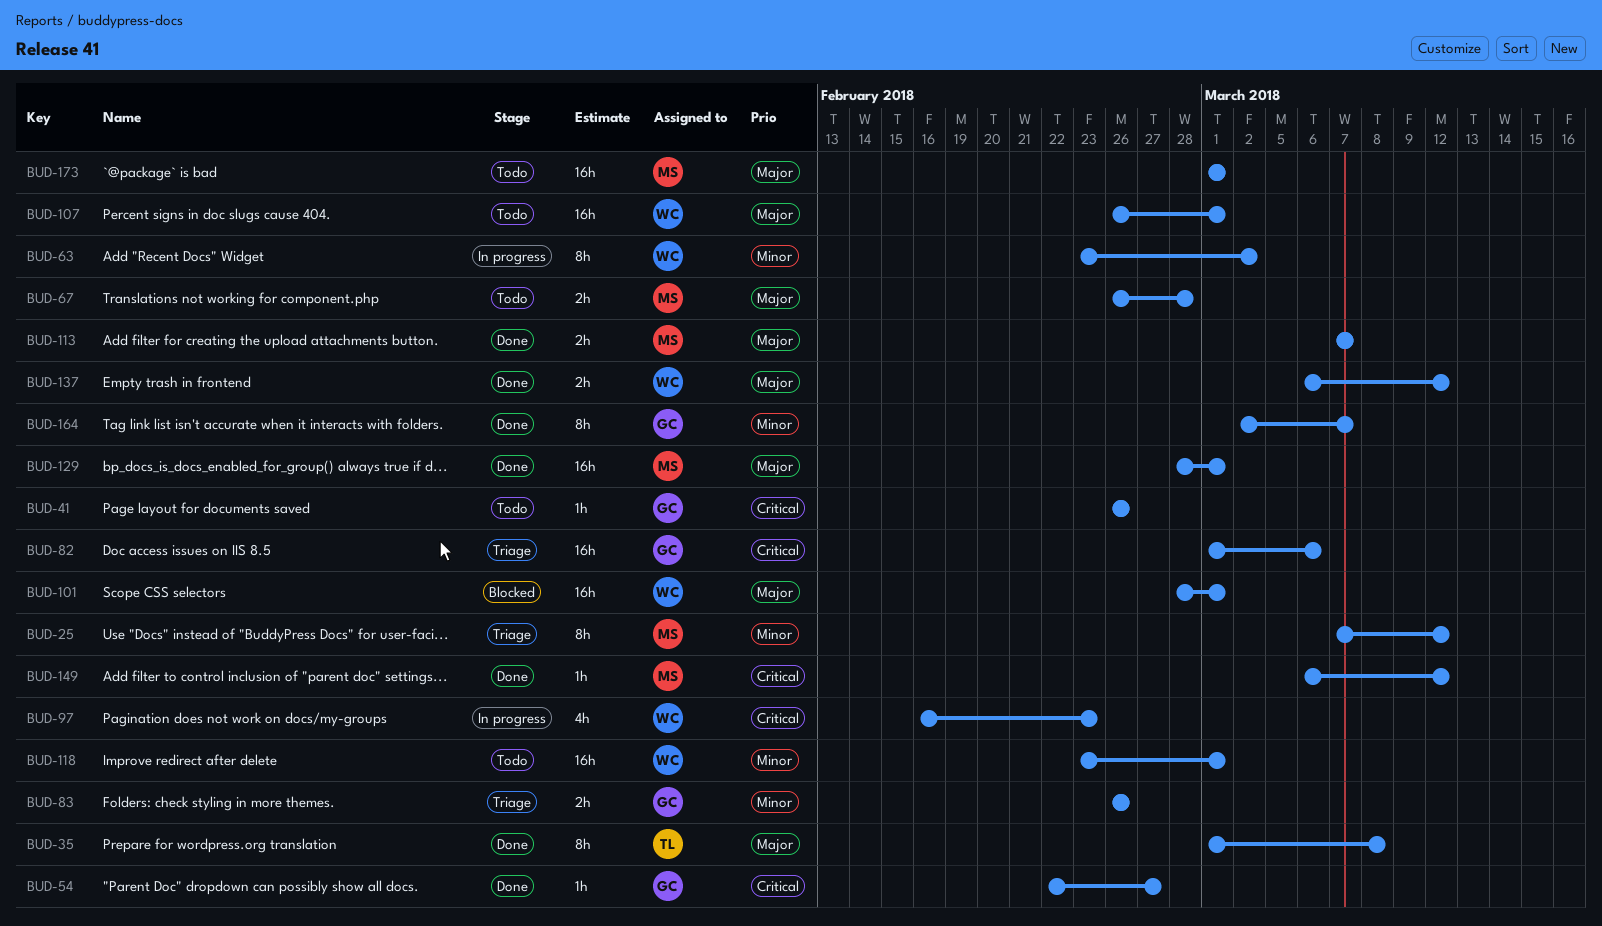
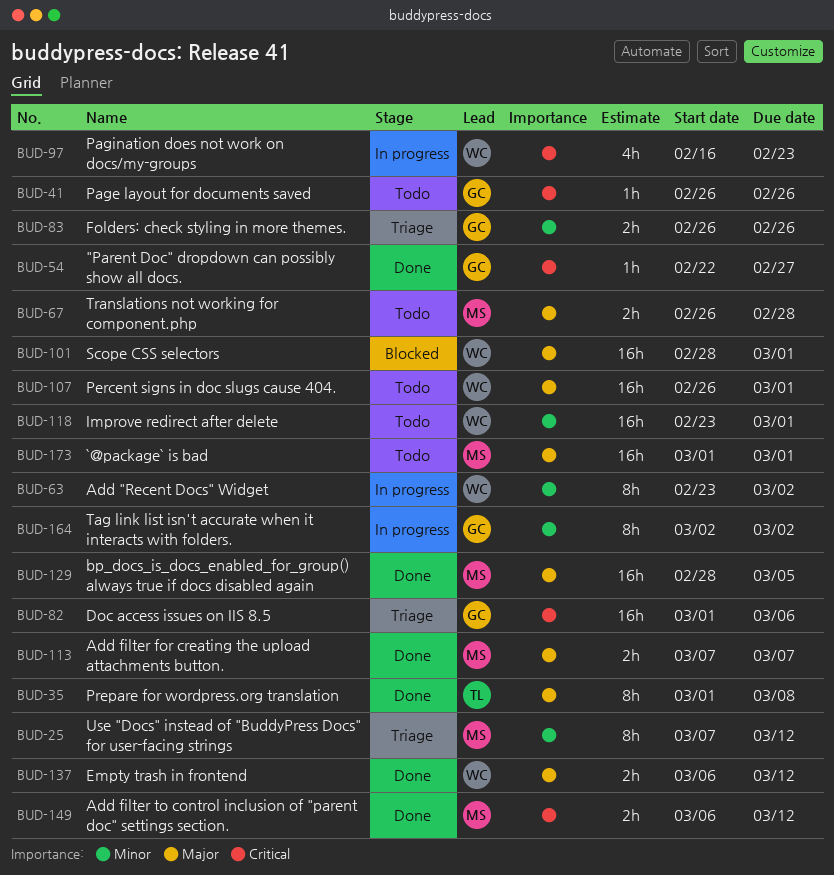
BUD-129, due: Mar 1 -> Mar 5
BUD-149, estimate: 1h -> 2h
BUD-164, status: Done -> In progress
BUD-164, due: Mar 7 -> Mar 2

